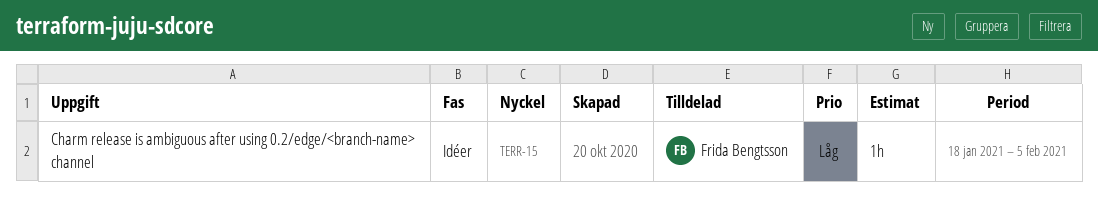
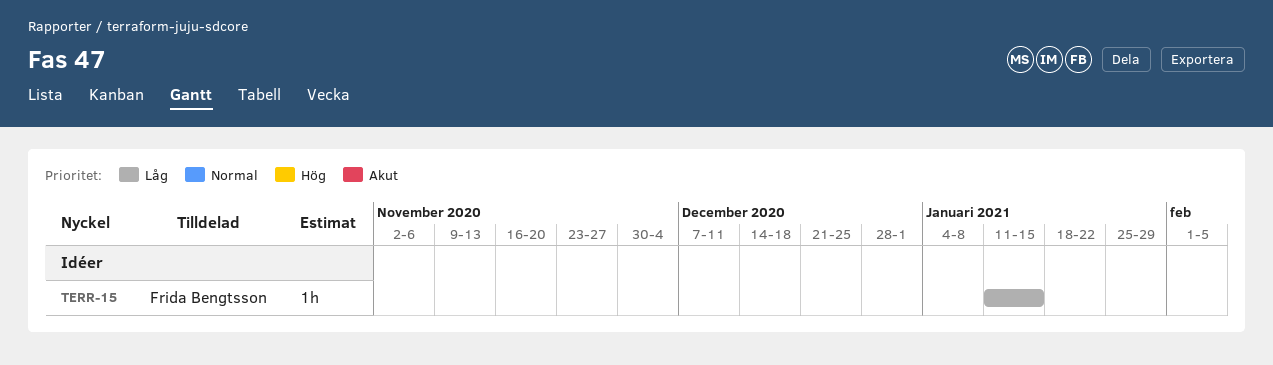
TERR-15, start: Jan 18 -> Jan 11
TERR-15, due: Feb 5 -> Jan 15

